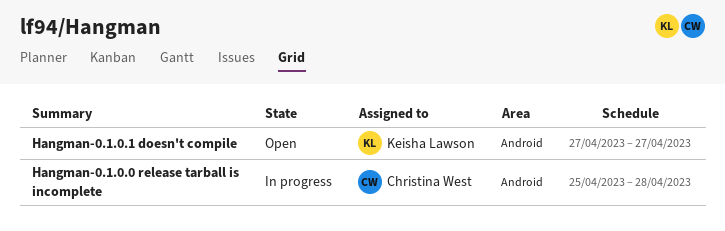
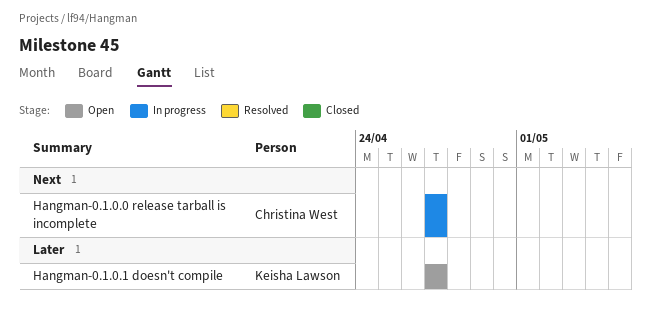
Hangman-0.1.0.0 release tarball is incomplete, start: Apr 25 -> Apr 27
Hangman-0.1.0.0 release tarball is incomplete, due: Apr 28 -> Apr 27

